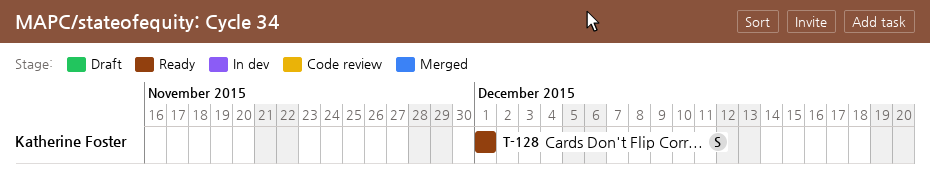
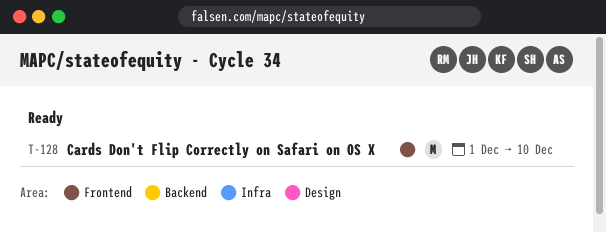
T-128, estimate: S -> M
T-128, due: Dec 1 -> Dec 10

